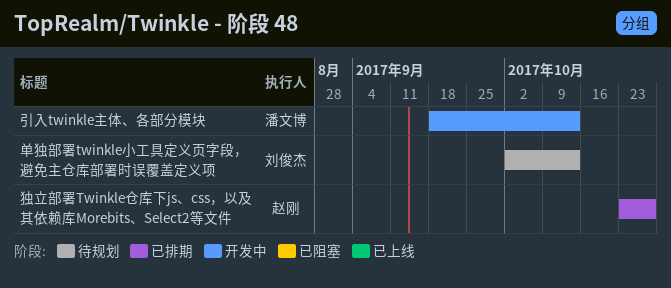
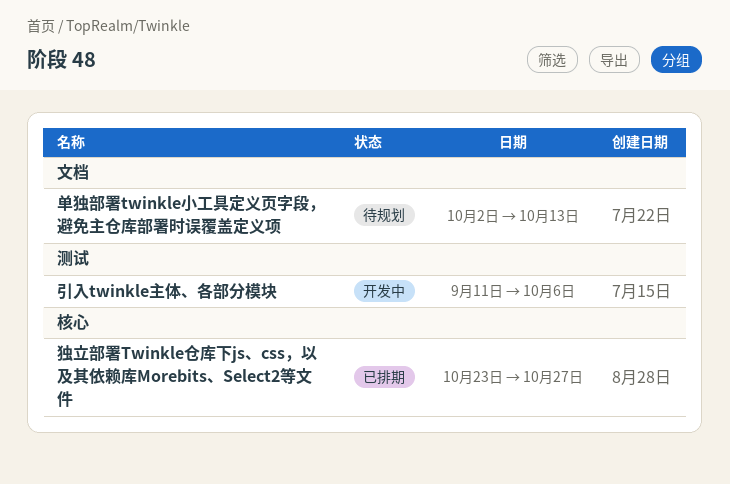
引入twinkle主体、各部分模块, start: Sep 18 -> Sep 11
引入twinkle主体、各部分模块, due: Oct 13 -> Oct 6

